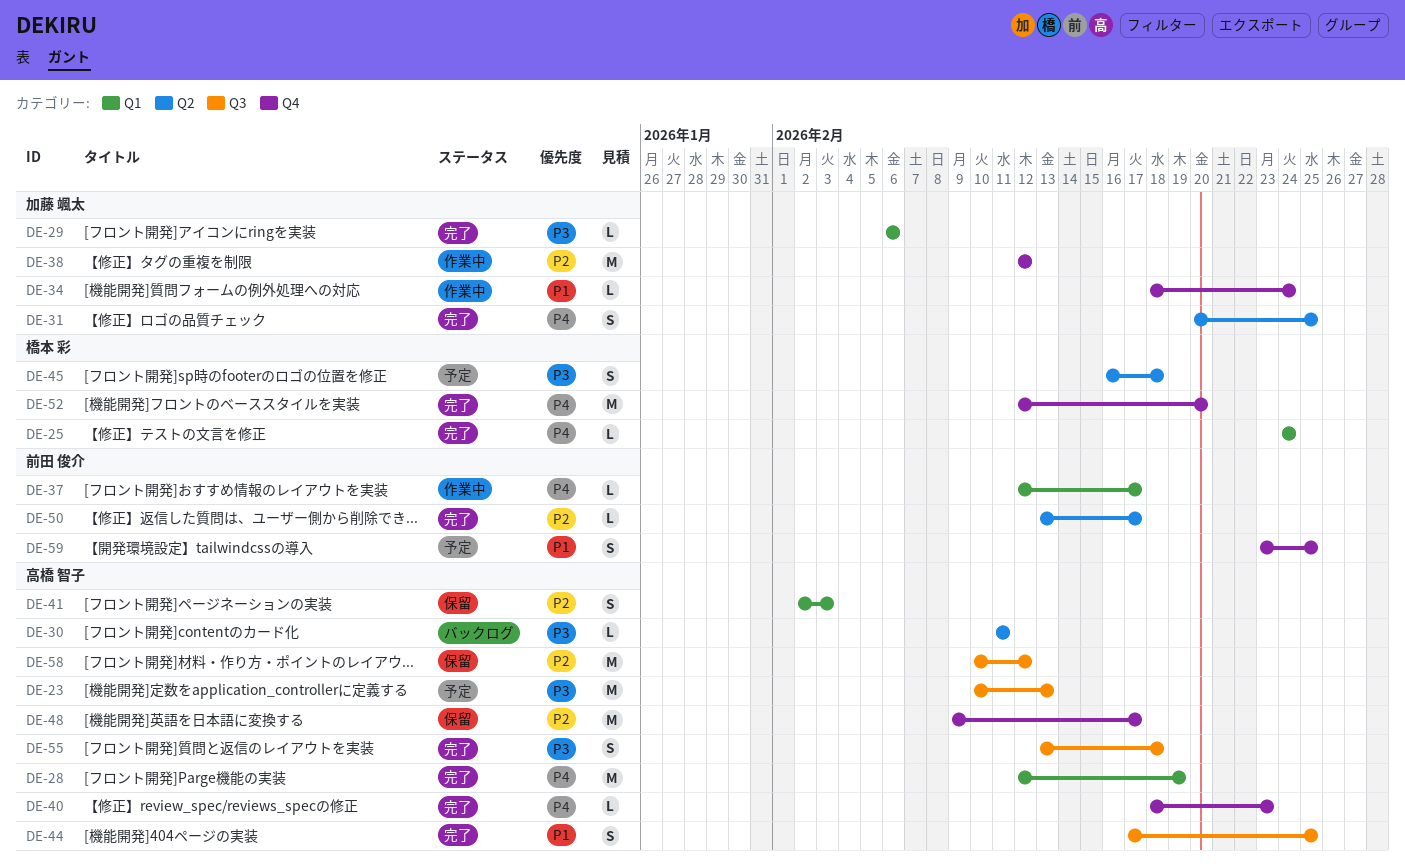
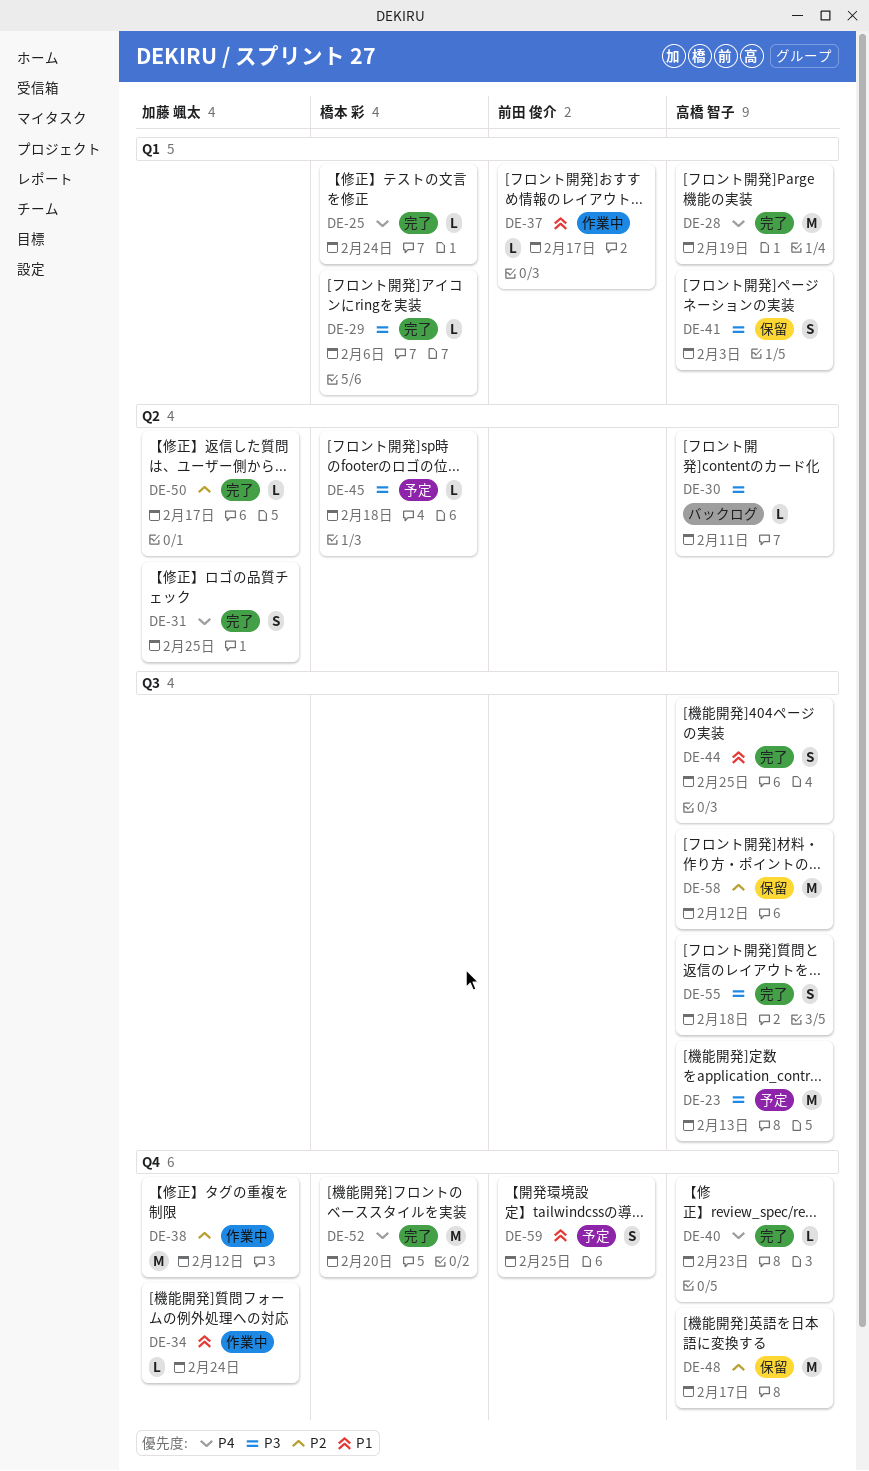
DE-29, owner: 加藤 颯太 -> 橋本 彩
DE-37, priority: P4 -> P1
DE-41, priority: P2 -> P3
DE-45, estimate: S -> L
DE-50, owner: 前田 俊介 -> 加藤 颯太

